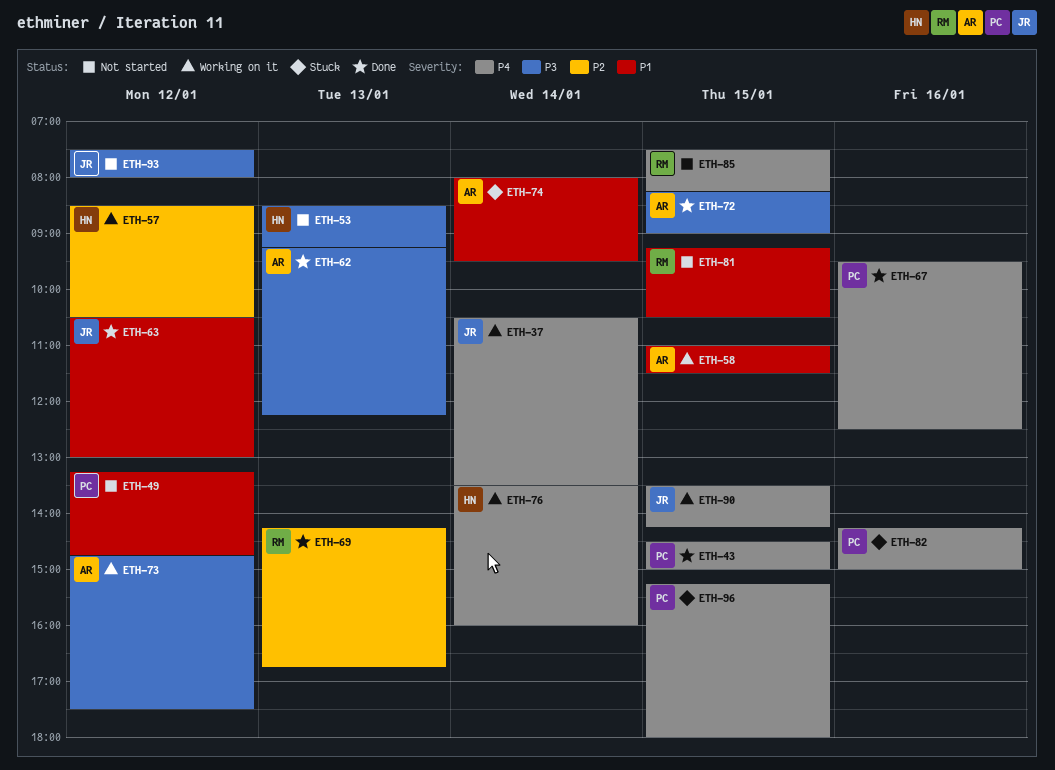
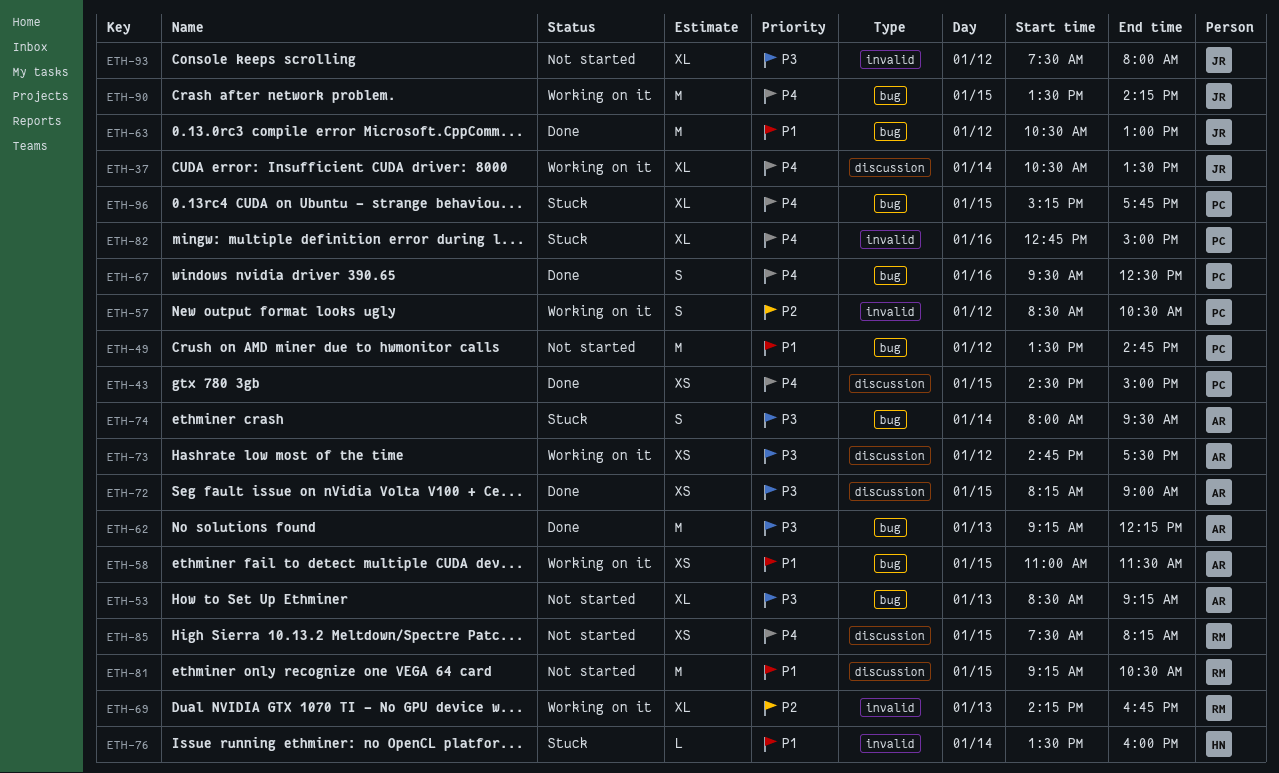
ETH-49, begins: 13:15 -> 13:30
ETH-53, owner: HN -> AR
ETH-57, owner: HN -> PC
ETH-69, status: Done -> Working on it
ETH-74, priority: P1 -> P3
ETH-76, status: Working on it -> Stuck
ETH-76, priority: P4 -> P1
ETH-82, begins: 14:15 -> 12:45
ETH-96, ends: 18:00 -> 17:45

